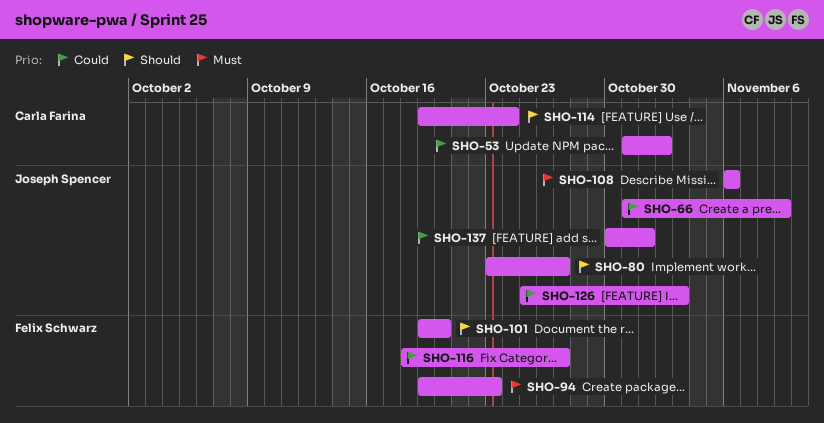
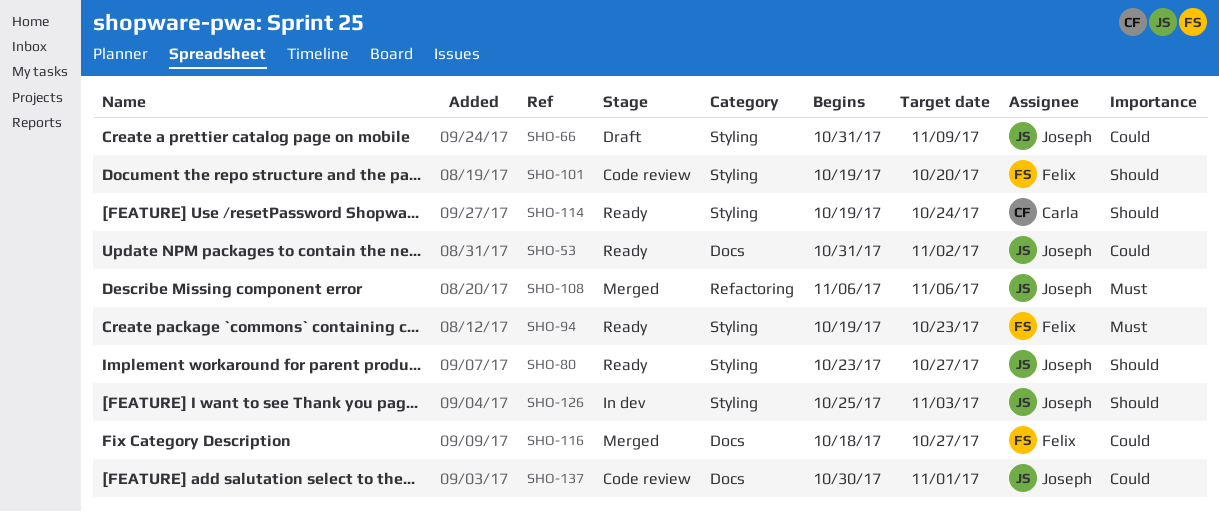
SHO-53, owner: Carla Farina -> Joseph Spencer
SHO-126, priority: Could -> Should

